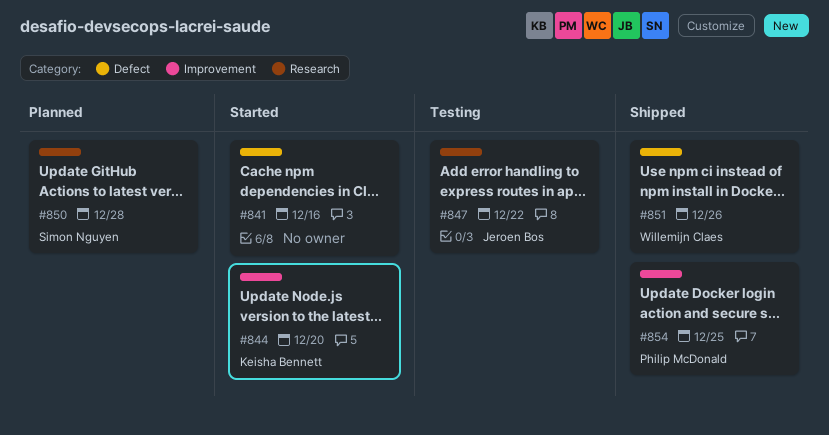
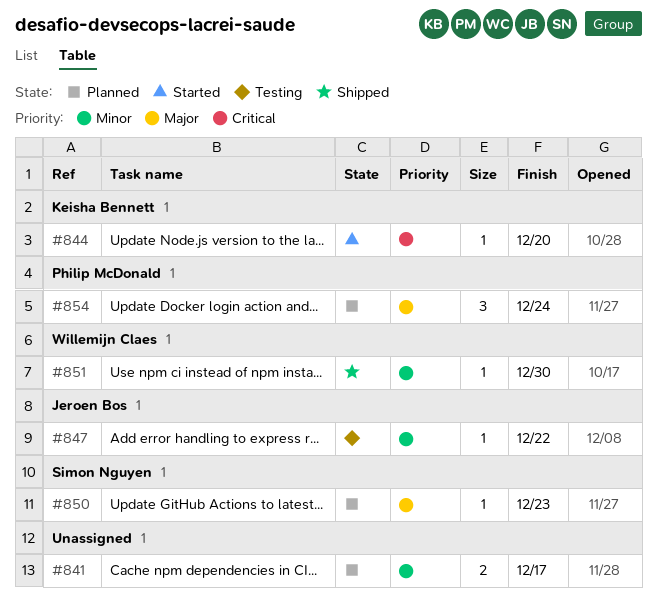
#841, status: Started -> Planned
#841, due: Dec 16 -> Dec 17
#850, due: Dec 28 -> Dec 23
#851, due: Dec 26 -> Dec 30
#854, status: Shipped -> Planned
#854, due: Dec 25 -> Dec 24

